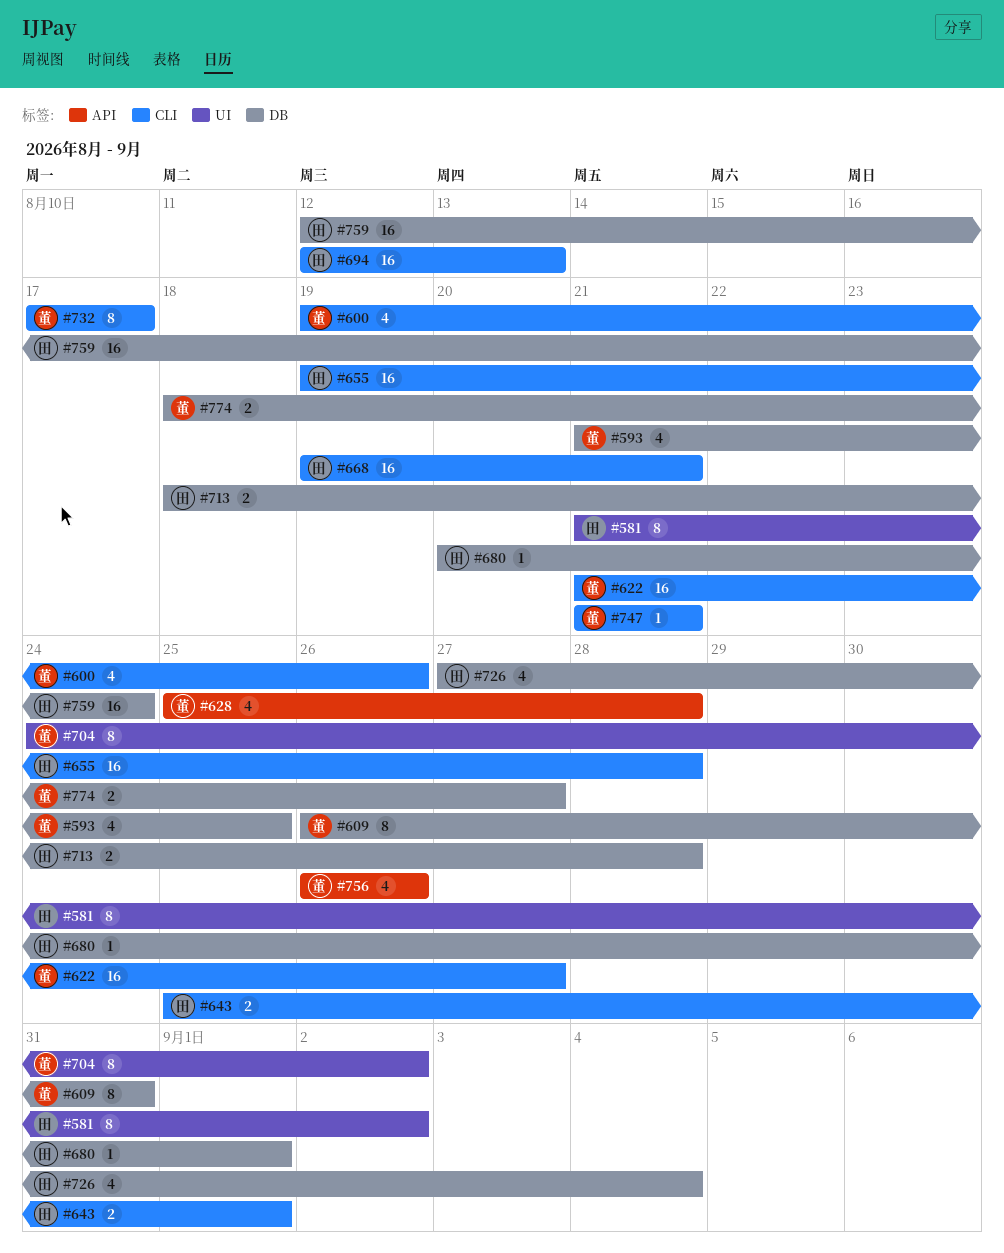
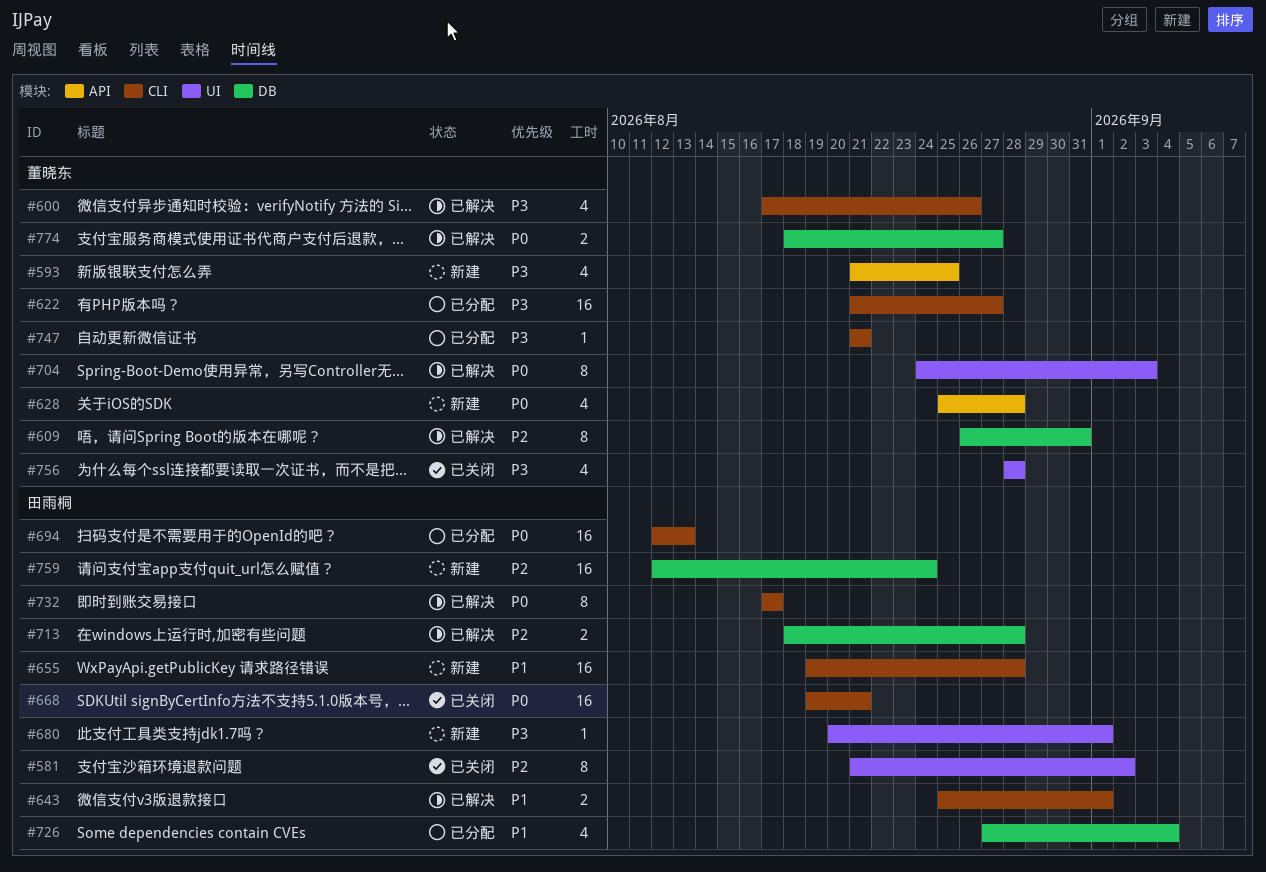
#593, label: DB -> API
#600, start: Aug 19 -> Aug 17
#680, label: DB -> UI
#704, due: Sep 2 -> Sep 3
#732, owner: 董晓东 -> 田雨桐
#756, label: API -> UI
#756, start: Aug 26 -> Aug 28
#756, due: Aug 26 -> Aug 28

